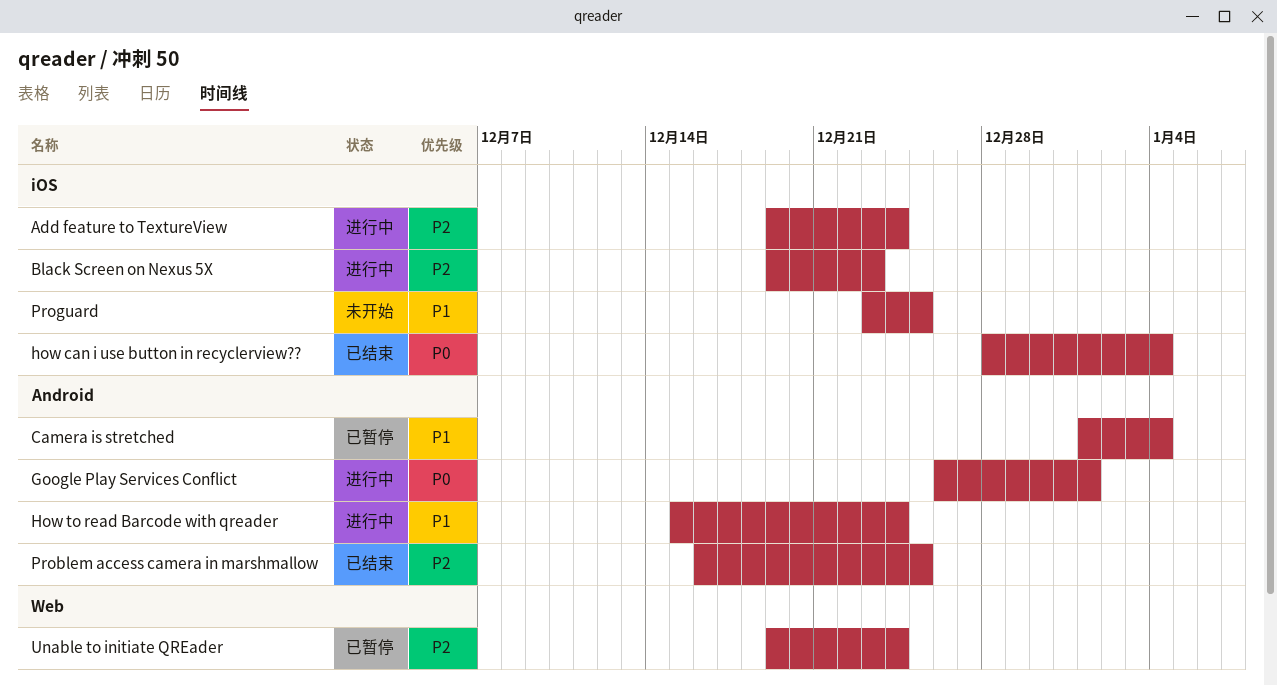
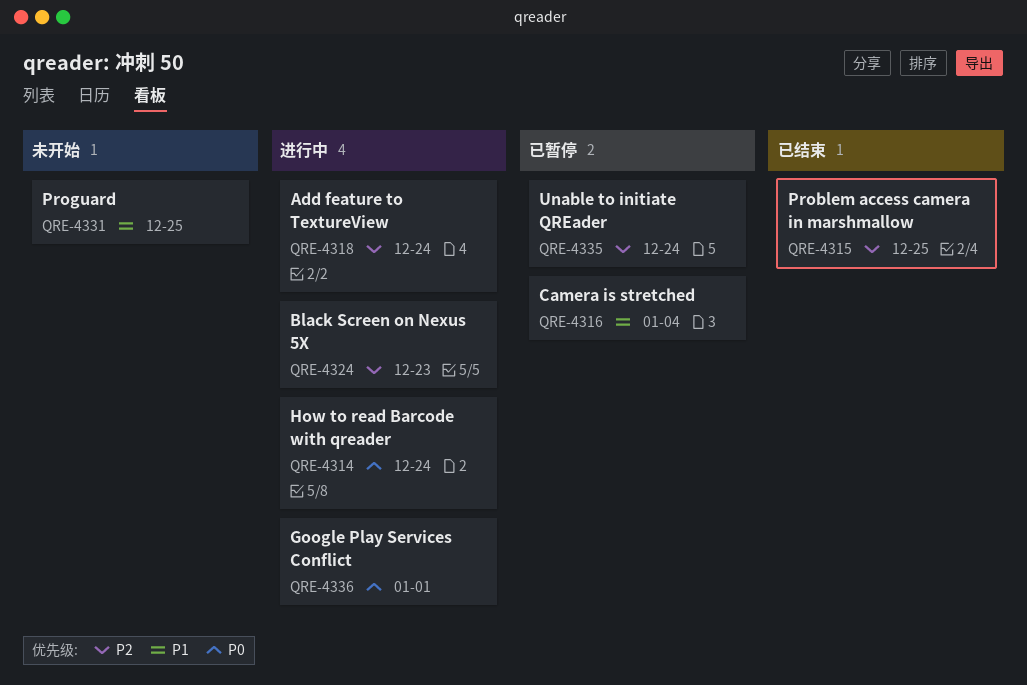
how can i use button in recyclerview??: present -> none
How to read Barcode with qreader, priority: P1 -> P0

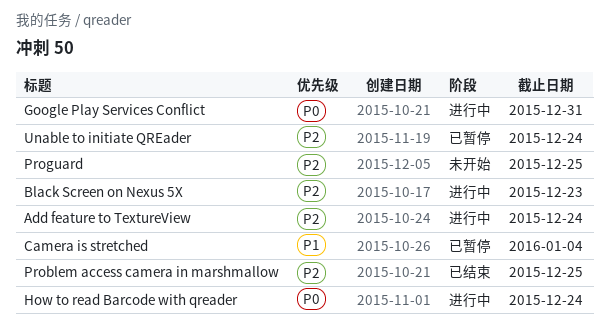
Google Play Services Conflict, due: Jan 1 -> Dec 31
Proguard, priority: P1 -> P2

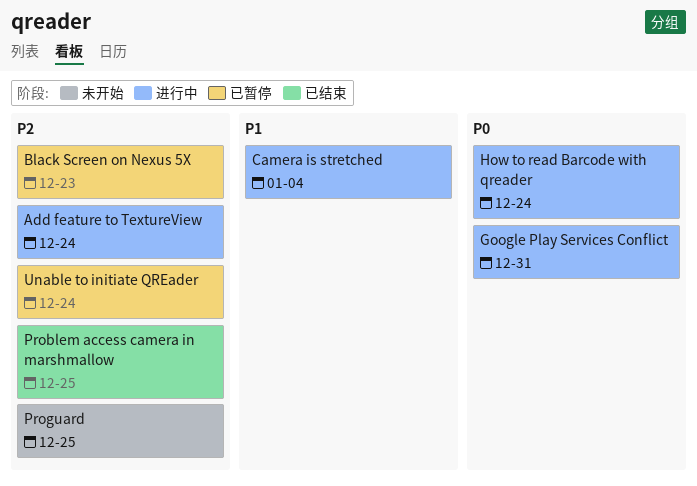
Black Screen on Nexus 5X, status: 进行中 -> 已暂停
Camera is stretched, status: 已暂停 -> 进行中

